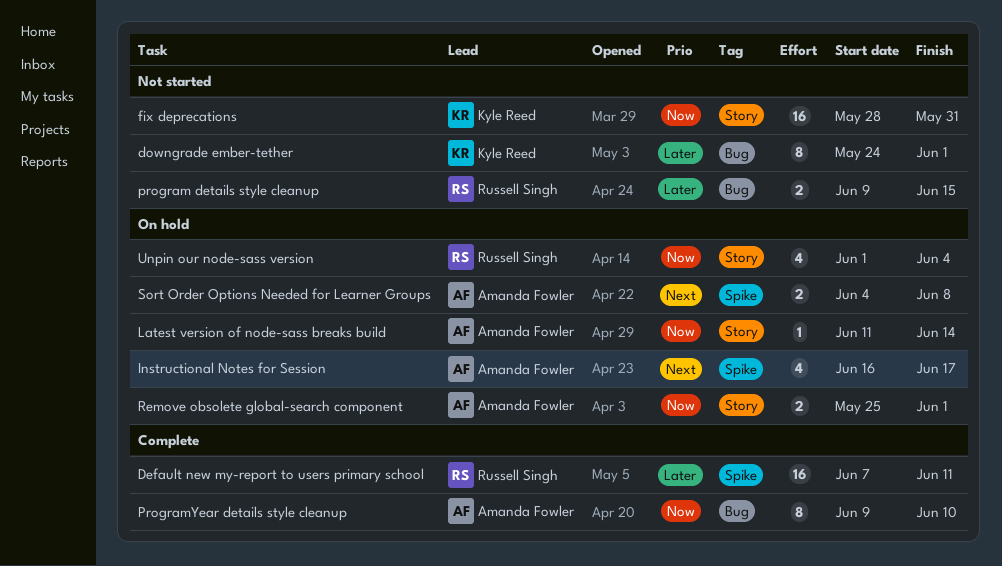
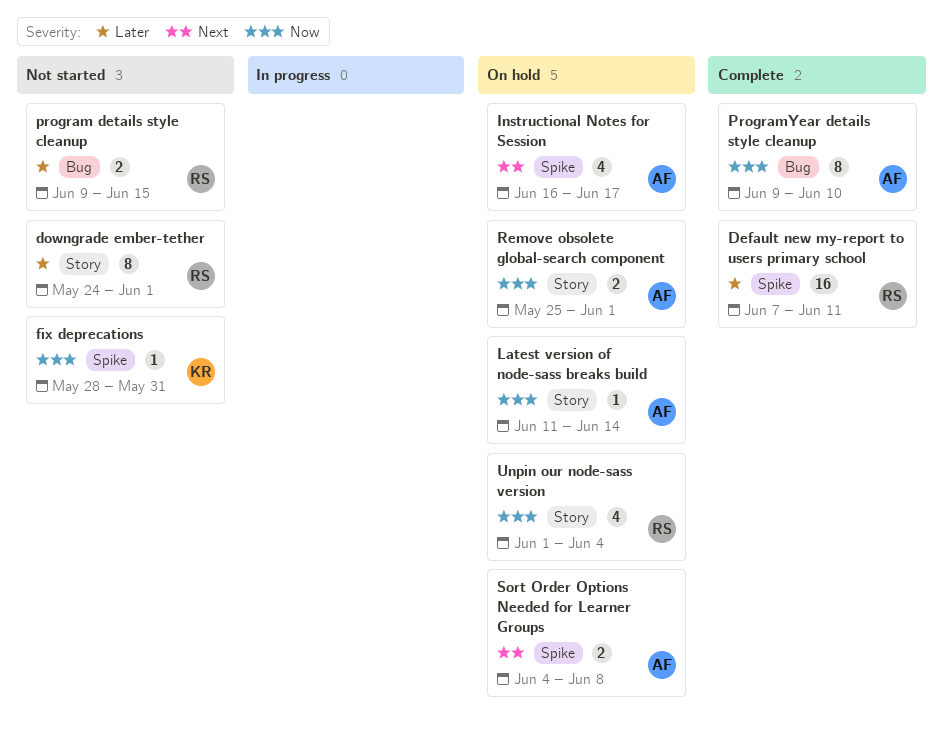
downgrade ember-tether, owner: Kyle Reed -> Russell Singh
downgrade ember-tether, label: Bug -> Story
fix deprecations, label: Story -> Spike
fix deprecations, estimate: 16 -> 1

